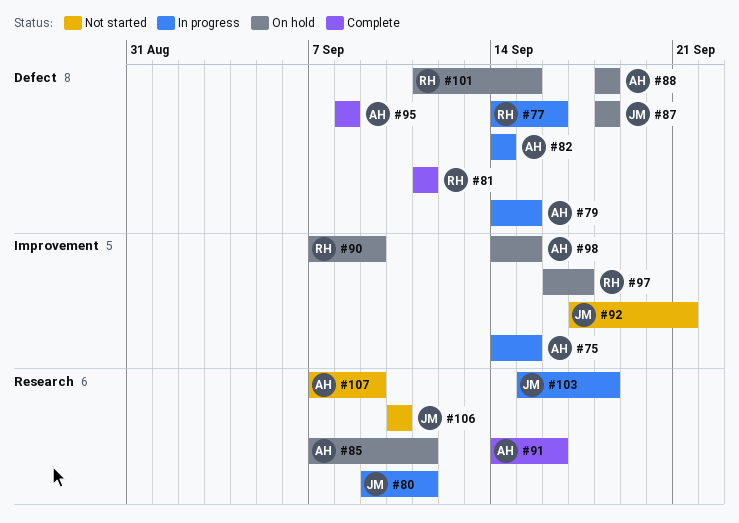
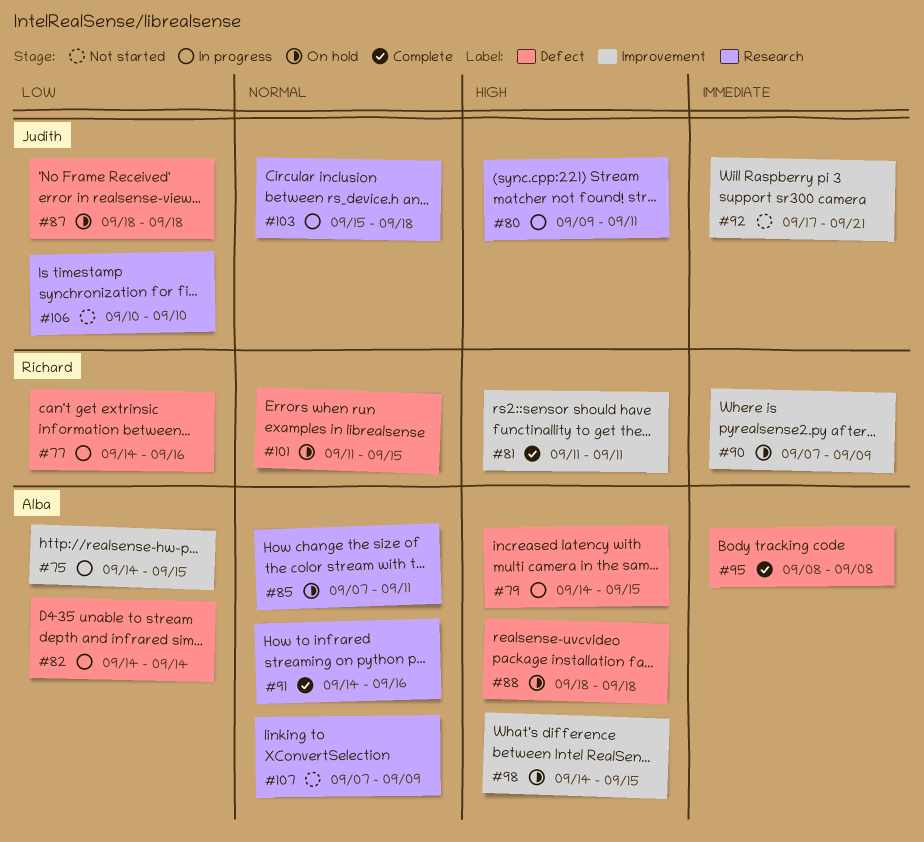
#81, label: Defect -> Improvement
#97: present -> none

